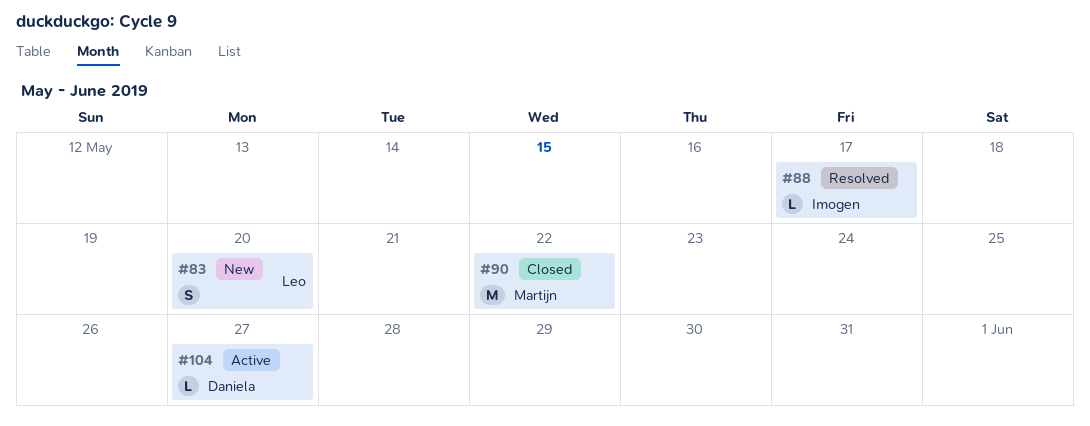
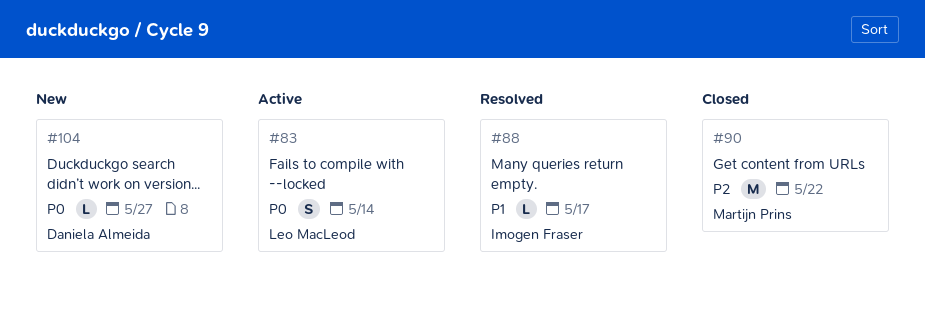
#83, status: New -> Active
#83, due: May 20 -> May 14
#104, status: Active -> New

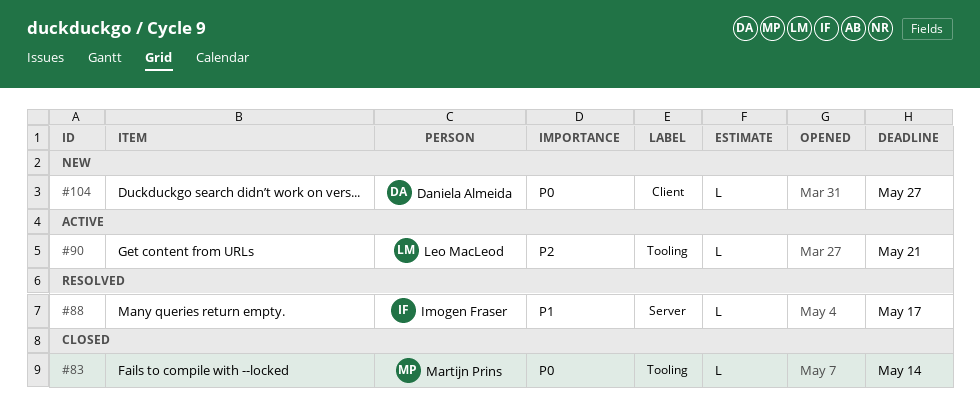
#83, status: Active -> Closed
#83, owner: Leo MacLeod -> Martijn Prins
#83, estimate: S -> L
#90, status: Closed -> Active
#90, owner: Martijn Prins -> Leo MacLeod
#90, estimate: M -> L
#90, due: May 22 -> May 21

